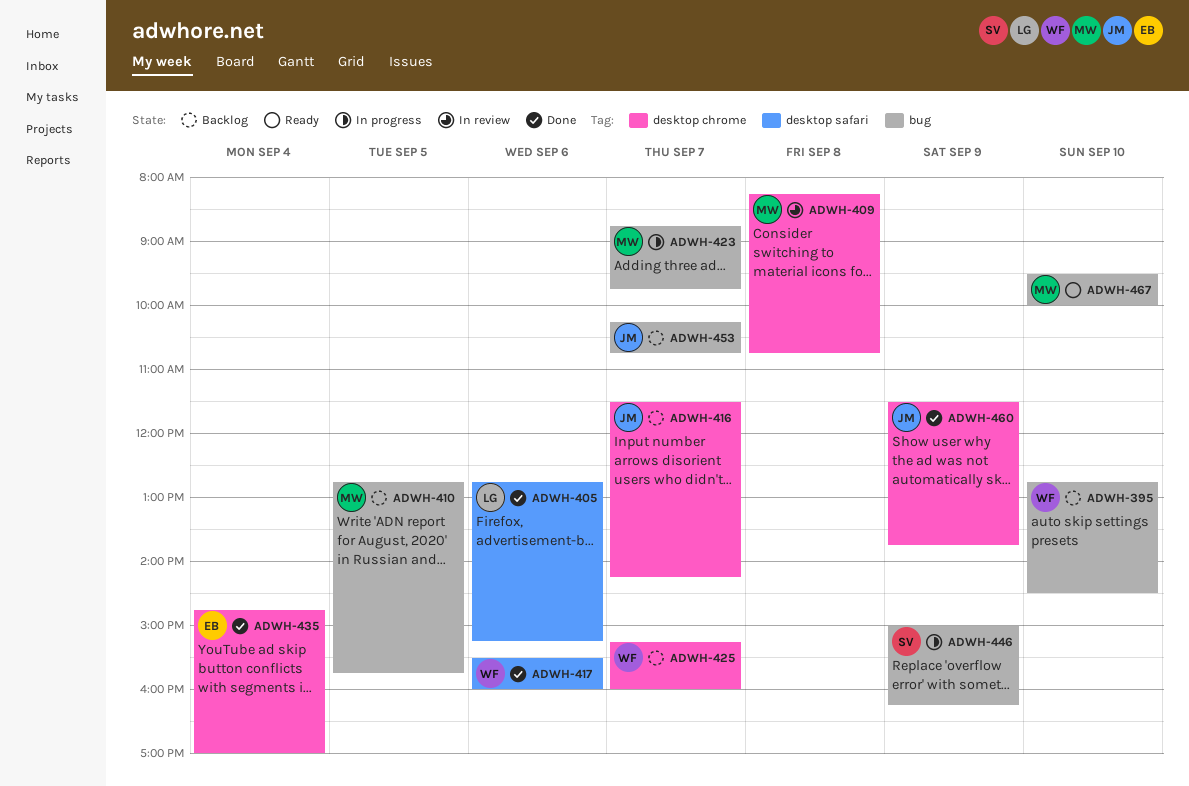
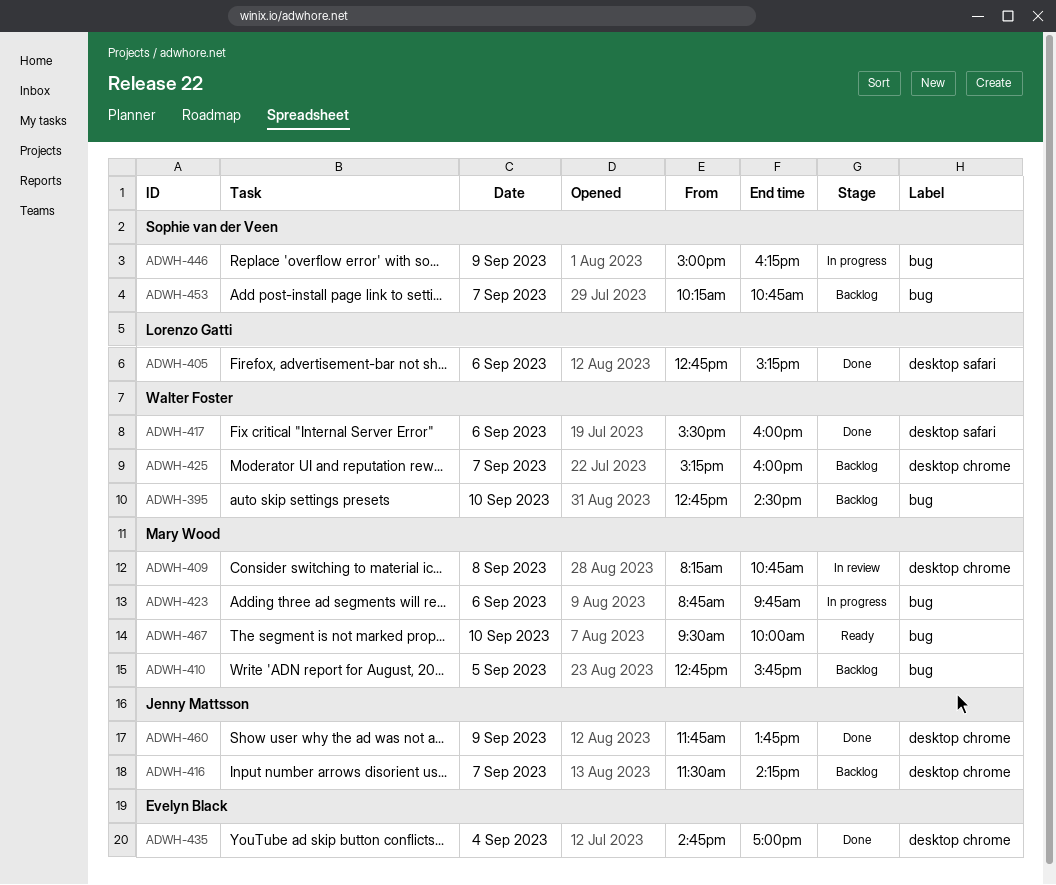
ADWH-423, day: Sep 7 -> Sep 6
ADWH-453, owner: Jenny Mattsson -> Sophie van der Veen
ADWH-460, begins: 11:30 -> 11:45

